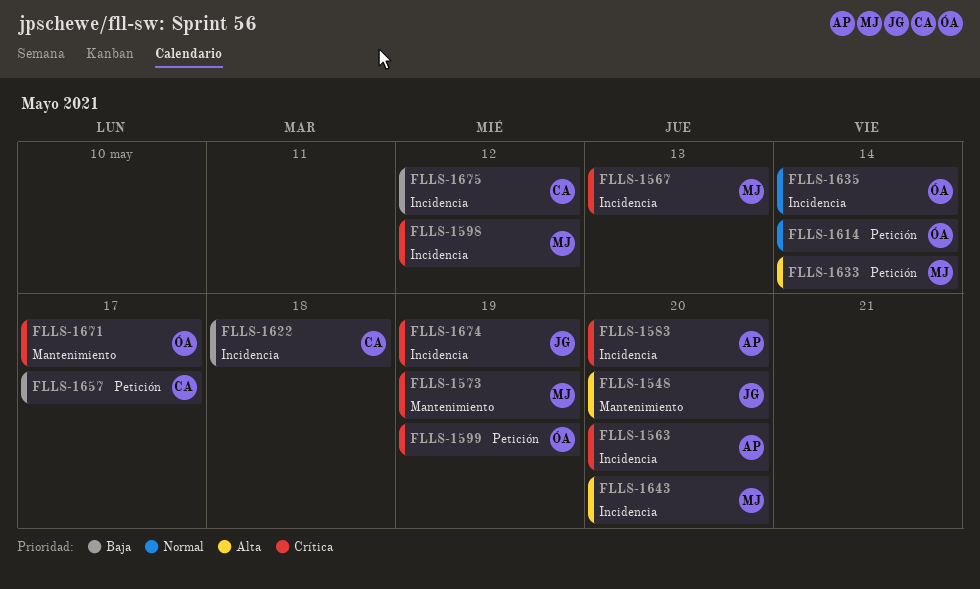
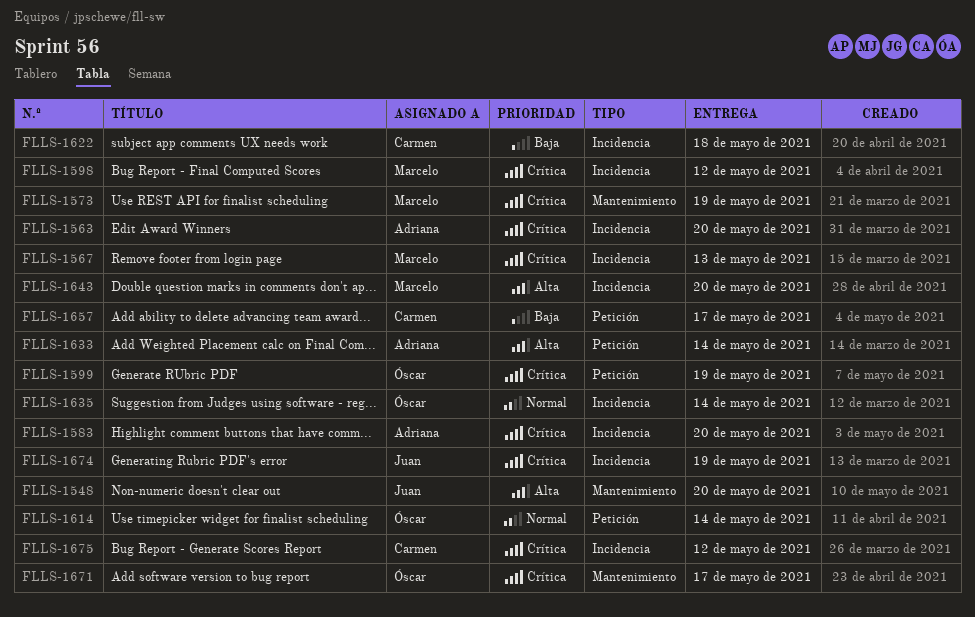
FLLS-1633, owner: Marcelo -> Adriana
FLLS-1675, priority: Baja -> Crítica

